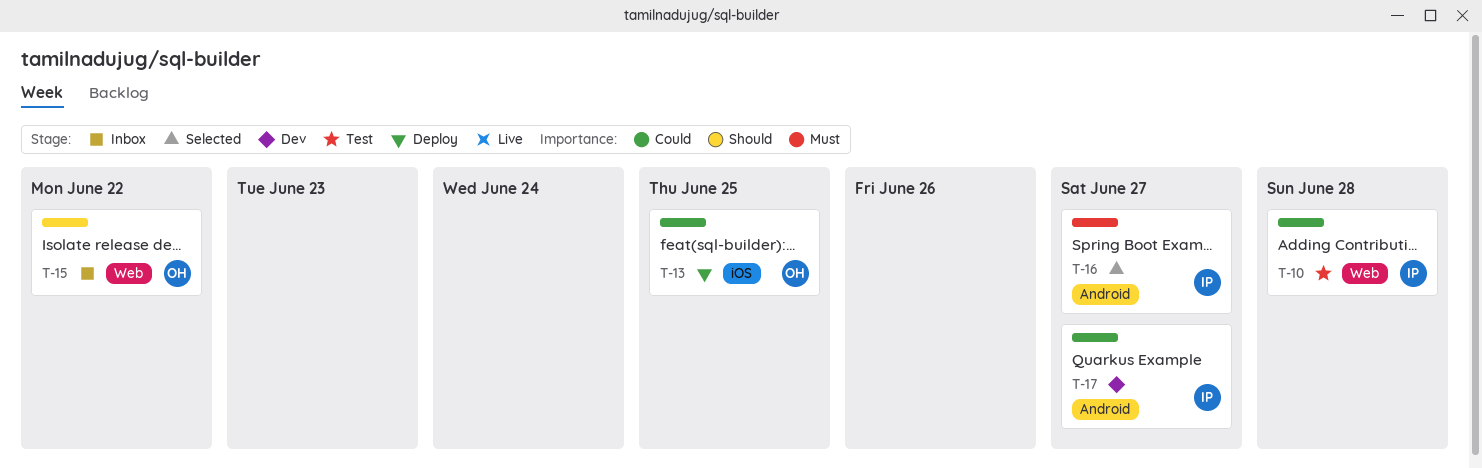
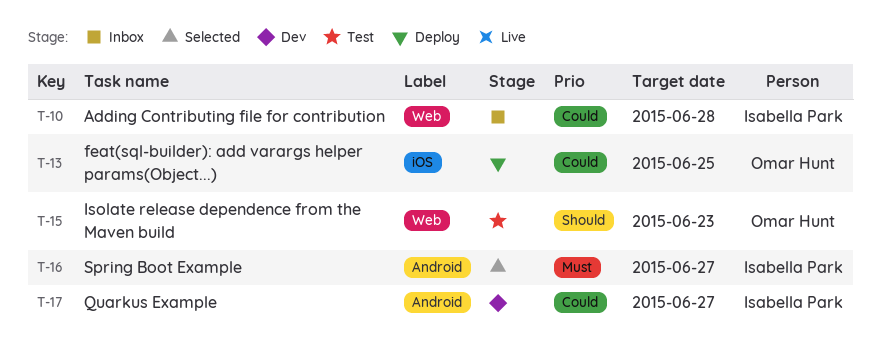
T-10, status: Test -> Inbox
T-15, status: Inbox -> Test
T-15, due: Jun 22 -> Jun 23

